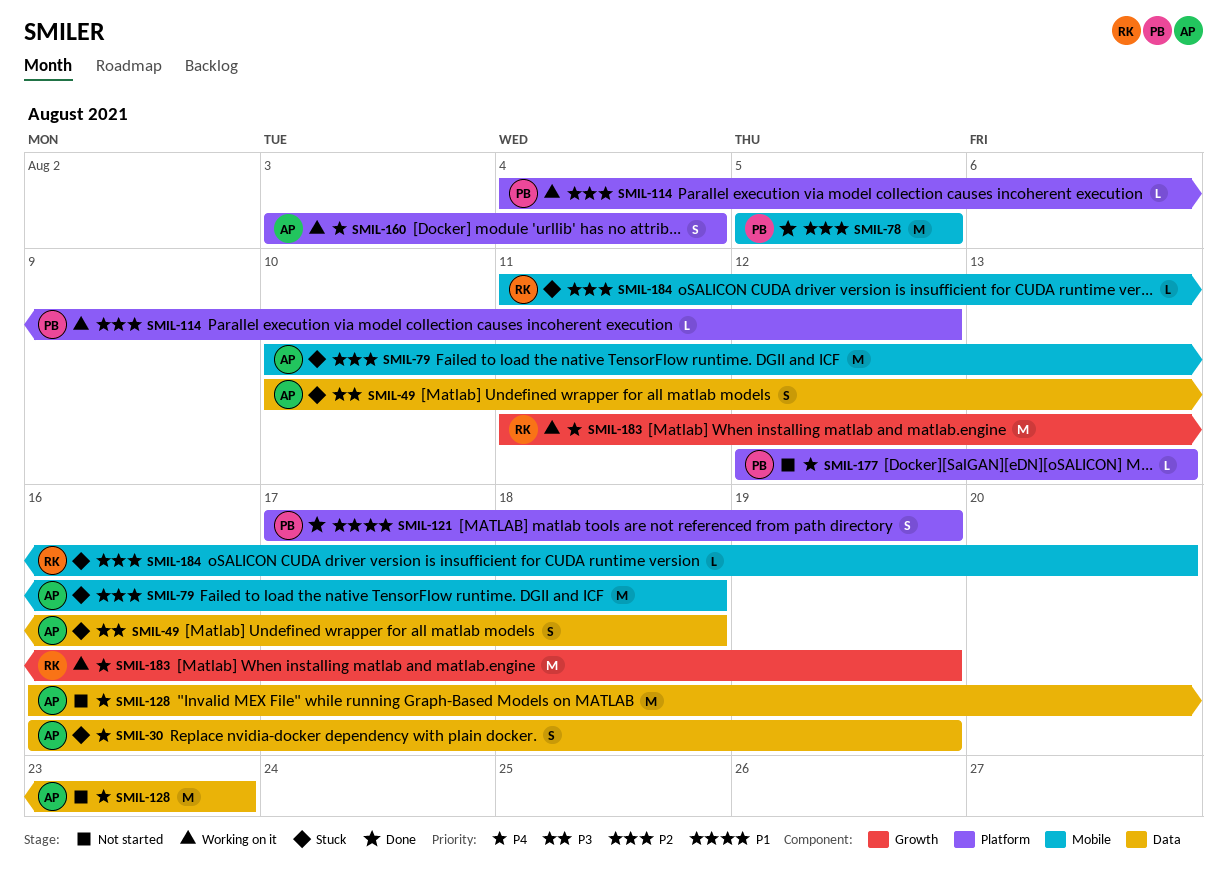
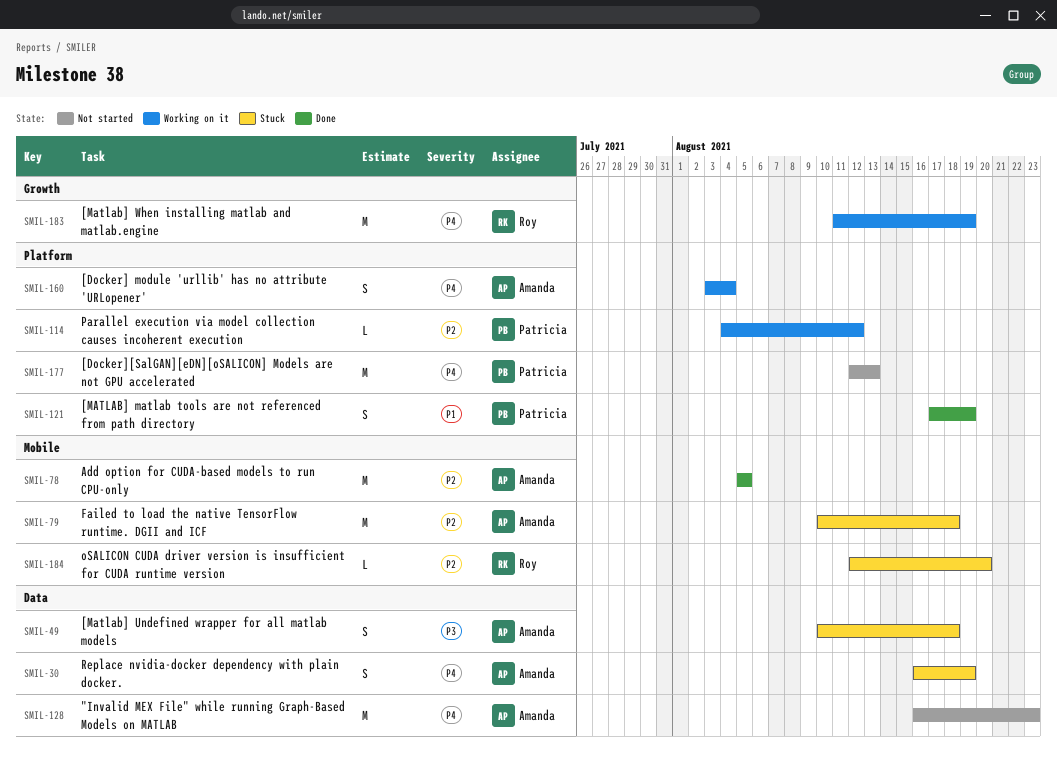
SMIL-78, owner: Patricia -> Amanda
SMIL-177, estimate: L -> M
SMIL-184, start: Aug 11 -> Aug 12

